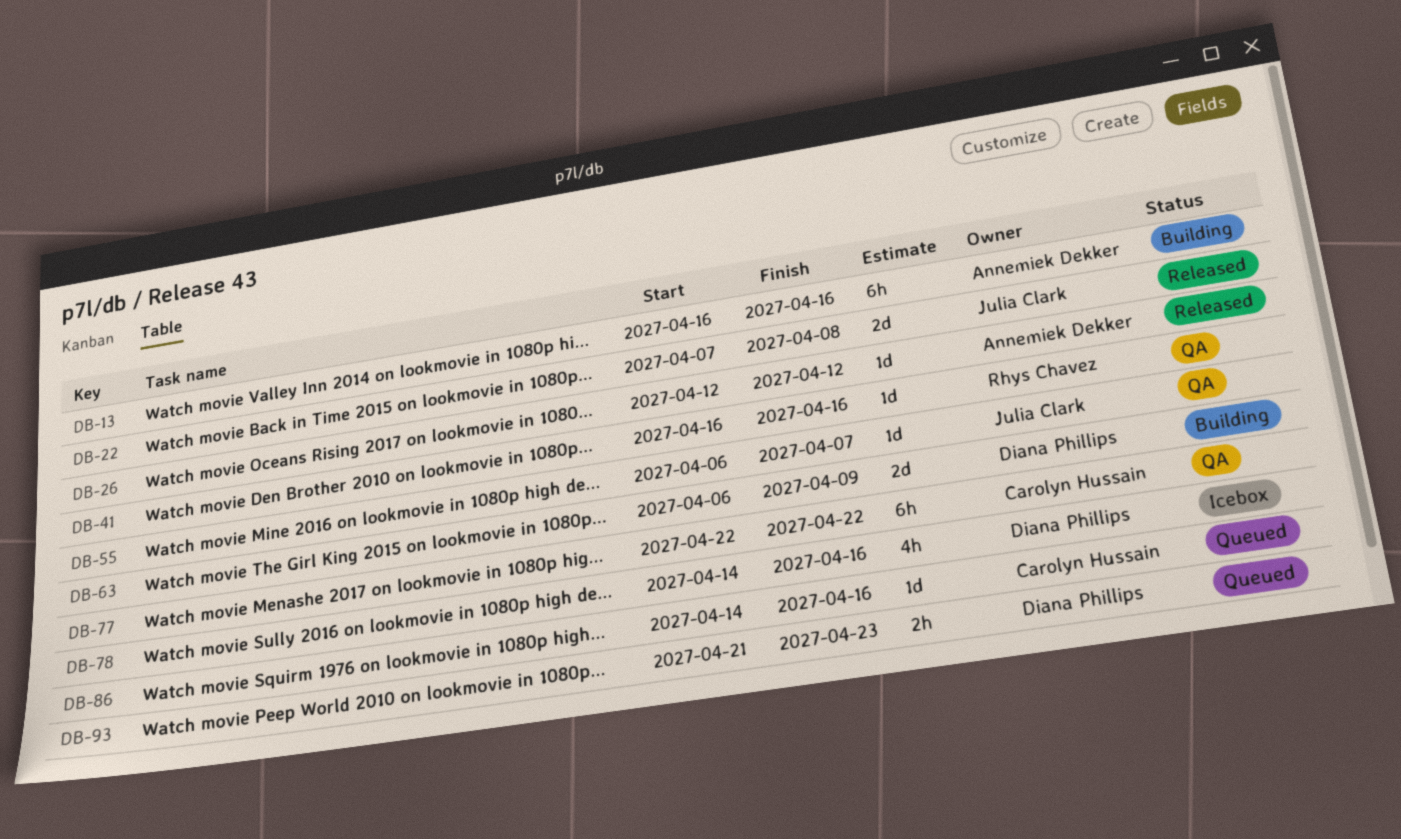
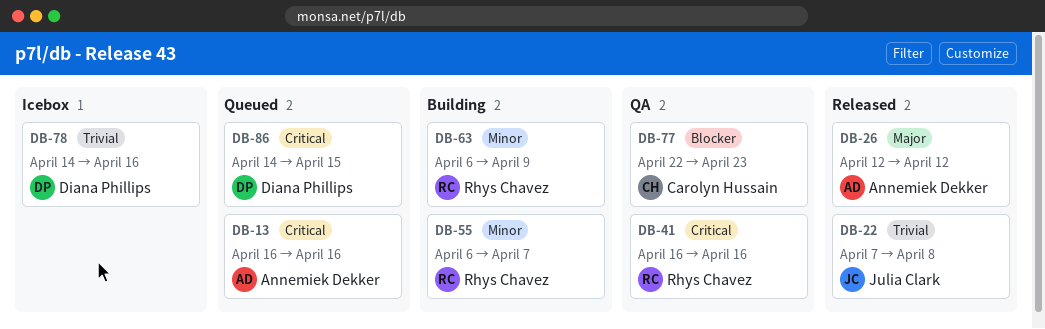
DB-13, status: Building -> Queued
DB-55, status: QA -> Building
DB-55, owner: Julia Clark -> Rhys Chavez
DB-63, owner: Diana Phillips -> Rhys Chavez
DB-77, due: Apr 22 -> Apr 23
DB-86, owner: Carolyn Hussain -> Diana Phillips
DB-86, due: Apr 16 -> Apr 15
DB-93: present -> none

